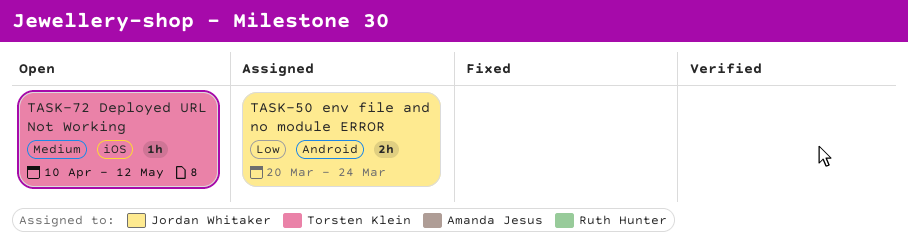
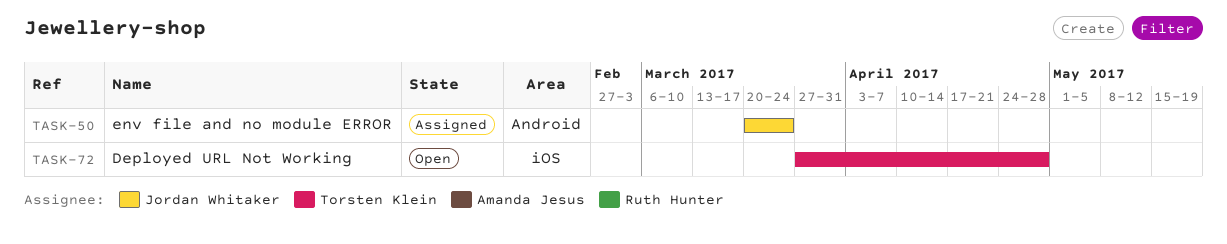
TASK-72, start: Apr 10 -> Mar 27
TASK-72, due: May 12 -> Apr 28

